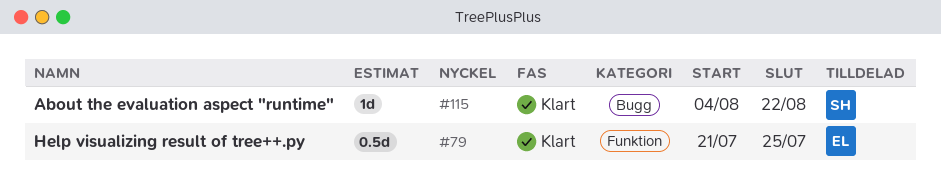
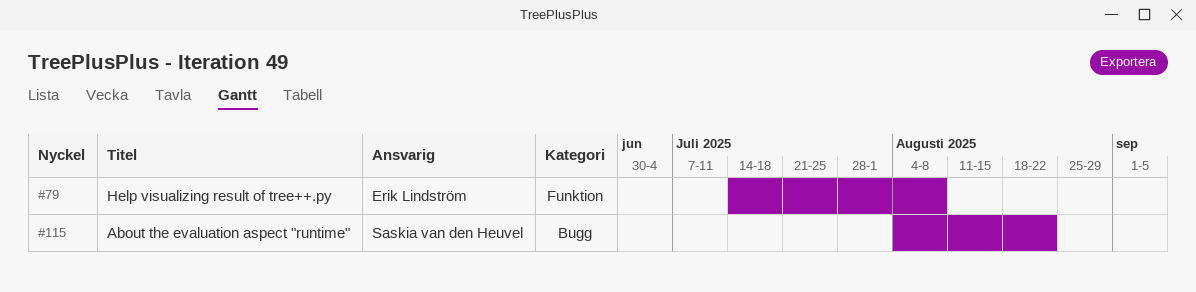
#79, start: Jul 21 -> Jul 14
#79, due: Jul 25 -> Aug 8

